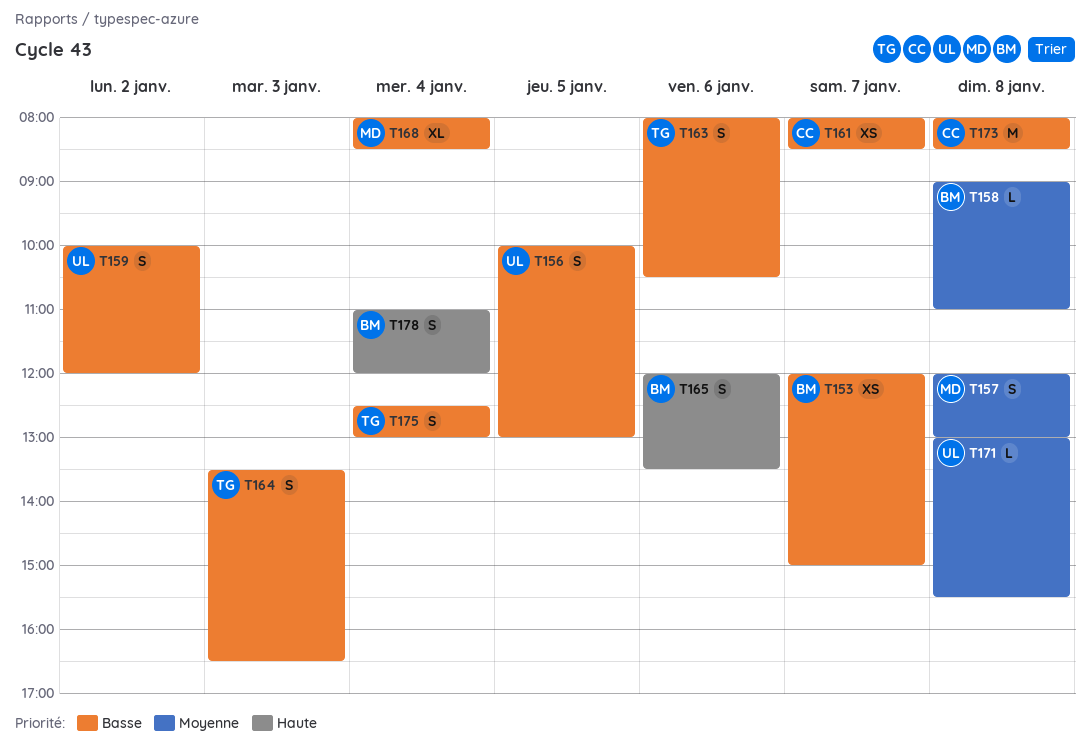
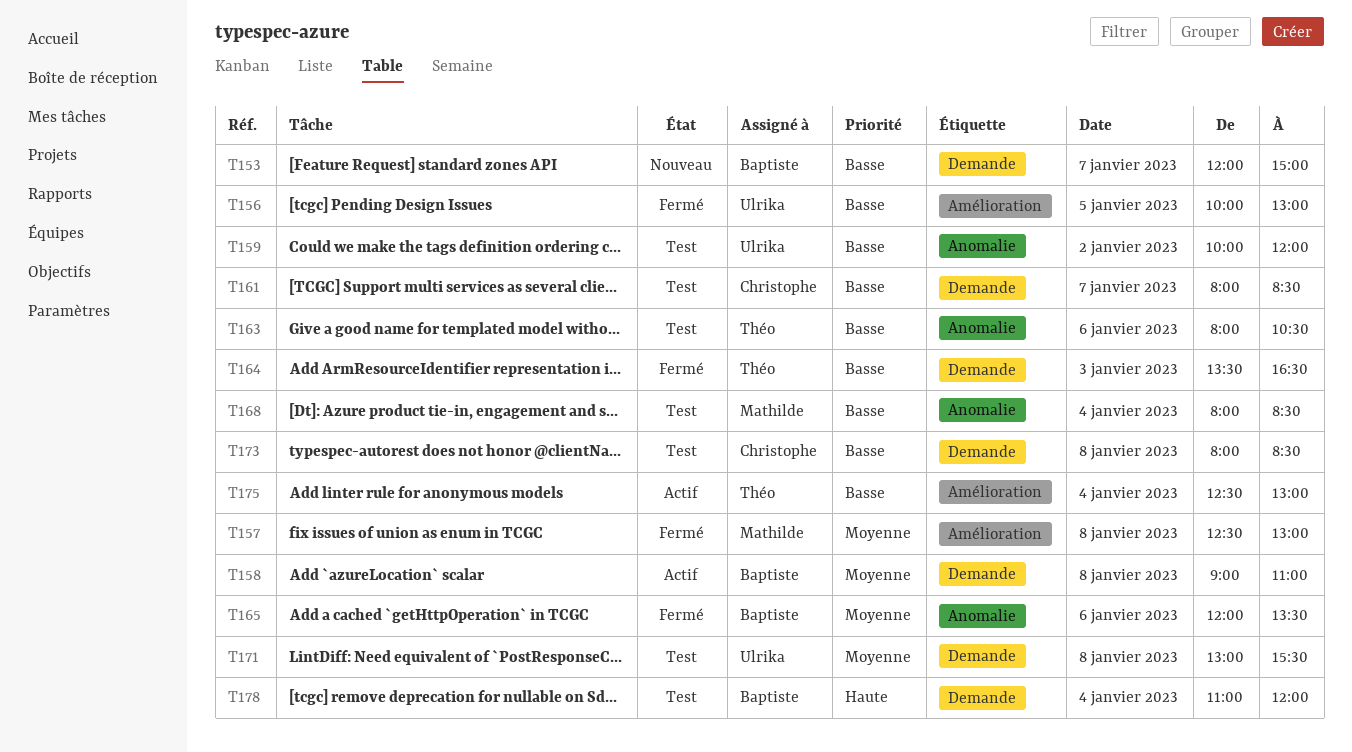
T157, begins: 12:00 -> 12:30
T165, priority: Haute -> Moyenne

